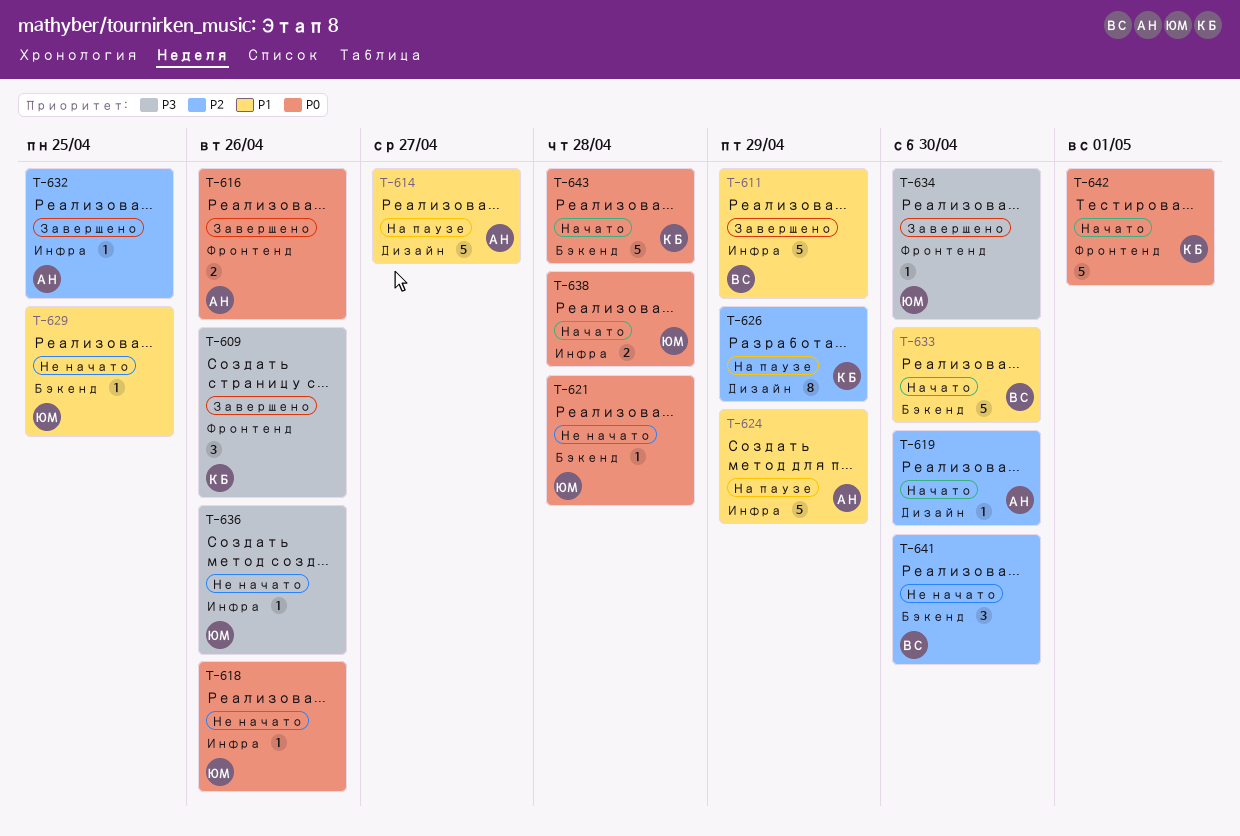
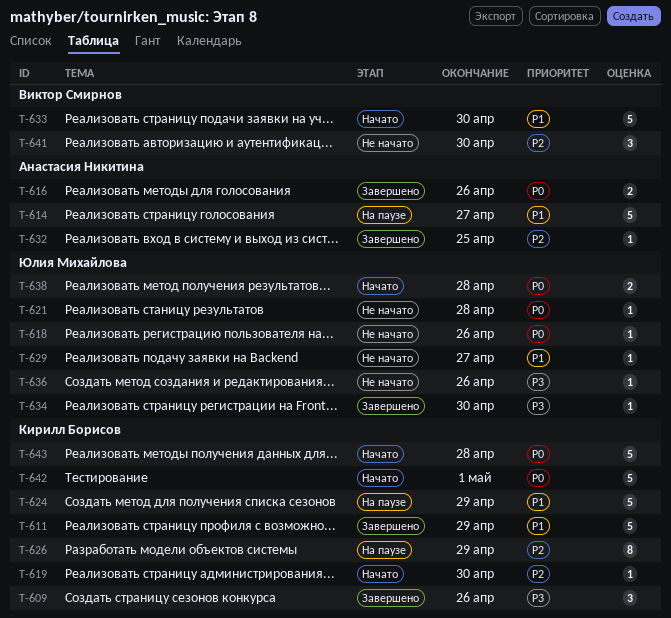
T-611, owner: Виктор Смирнов -> Кирилл Борисов
T-619, owner: Анастасия Никитина -> Кирилл Борисов
T-624, owner: Анастасия Никитина -> Кирилл Борисов
T-629, due: Apr 25 -> Apr 27

